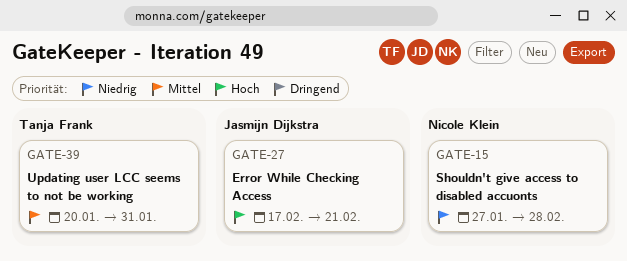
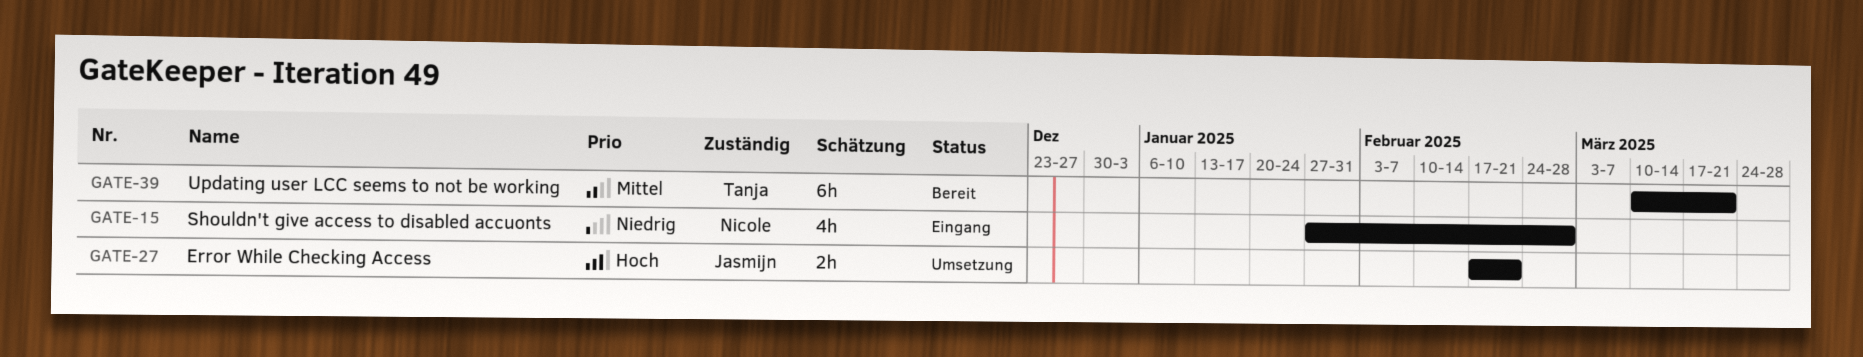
GATE-39, start: Jan 20 -> Mar 10
GATE-39, due: Jan 31 -> Mar 21

